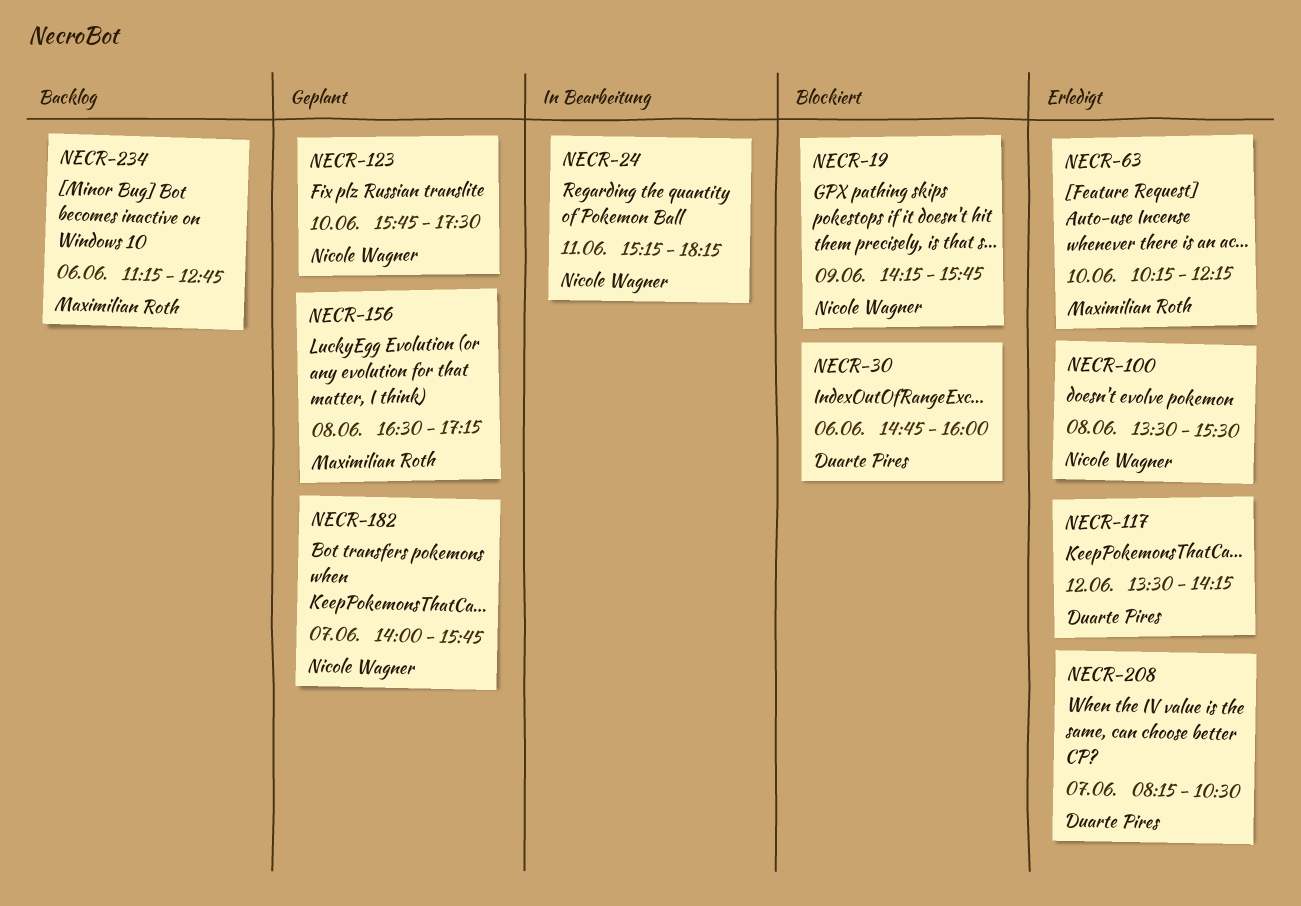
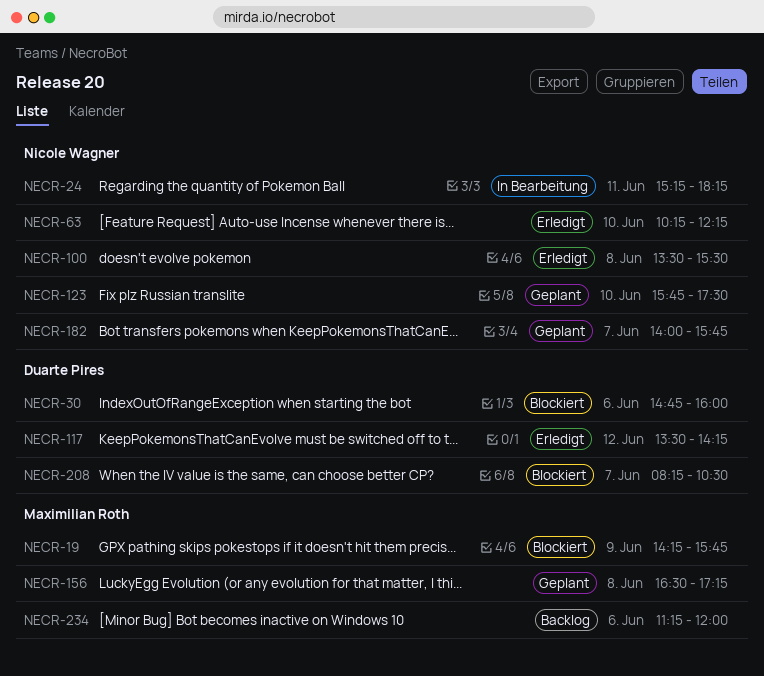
NECR-19, owner: Nicole Wagner -> Maximilian Roth
NECR-63, owner: Maximilian Roth -> Nicole Wagner
NECR-208, status: Erledigt -> Blockiert
NECR-234, ends: 12:45 -> 12:00

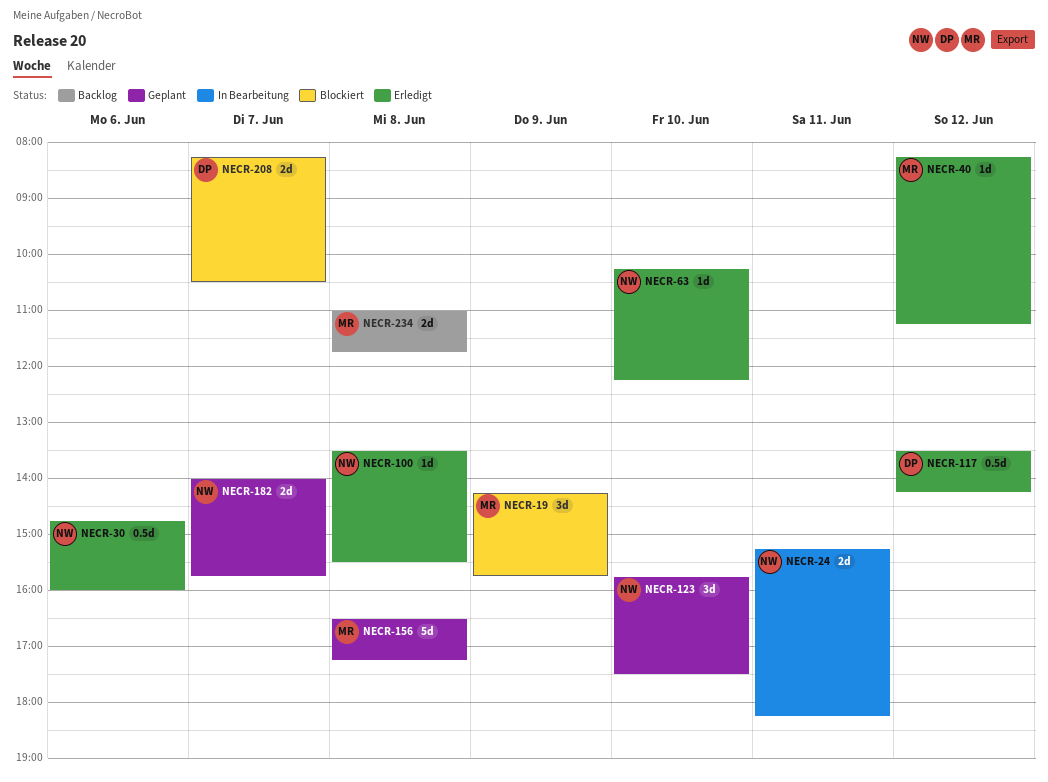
NECR-30, status: Blockiert -> Erledigt
NECR-30, owner: Duarte Pires -> Nicole Wagner
NECR-40: none -> present
NECR-234, day: Jun 6 -> Jun 8
NECR-234, begins: 11:15 -> 11:00
NECR-234, ends: 12:00 -> 11:45

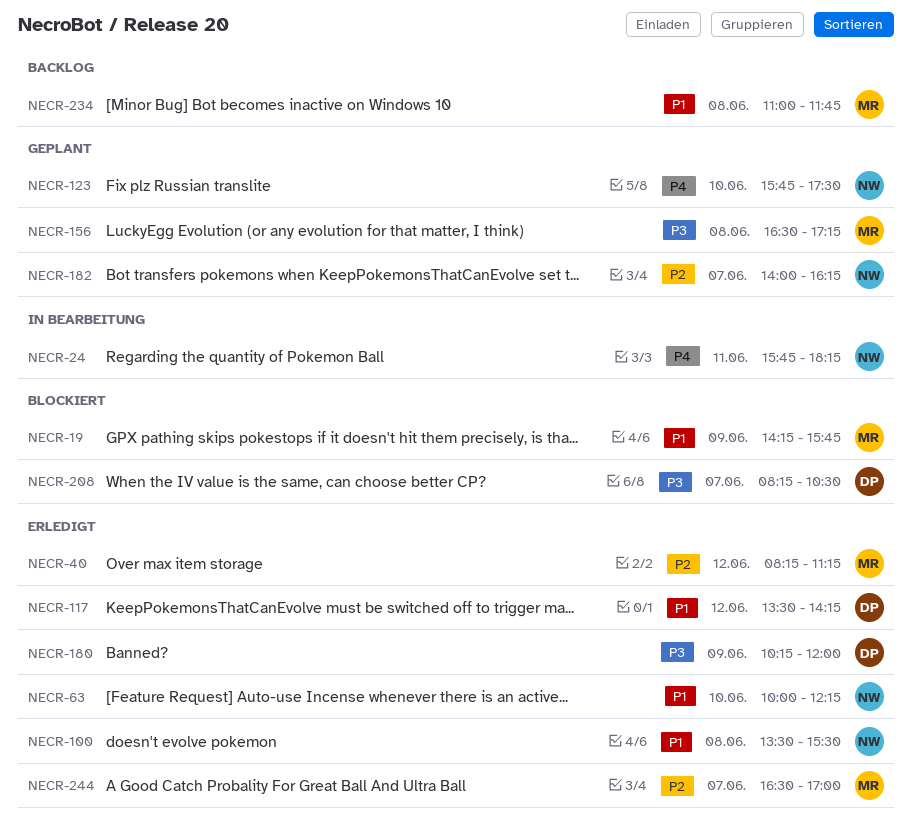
NECR-24, begins: 15:15 -> 15:45
NECR-30: present -> none
NECR-63, begins: 10:15 -> 10:00
NECR-180: none -> present
NECR-182, ends: 15:45 -> 16:15
NECR-244: none -> present

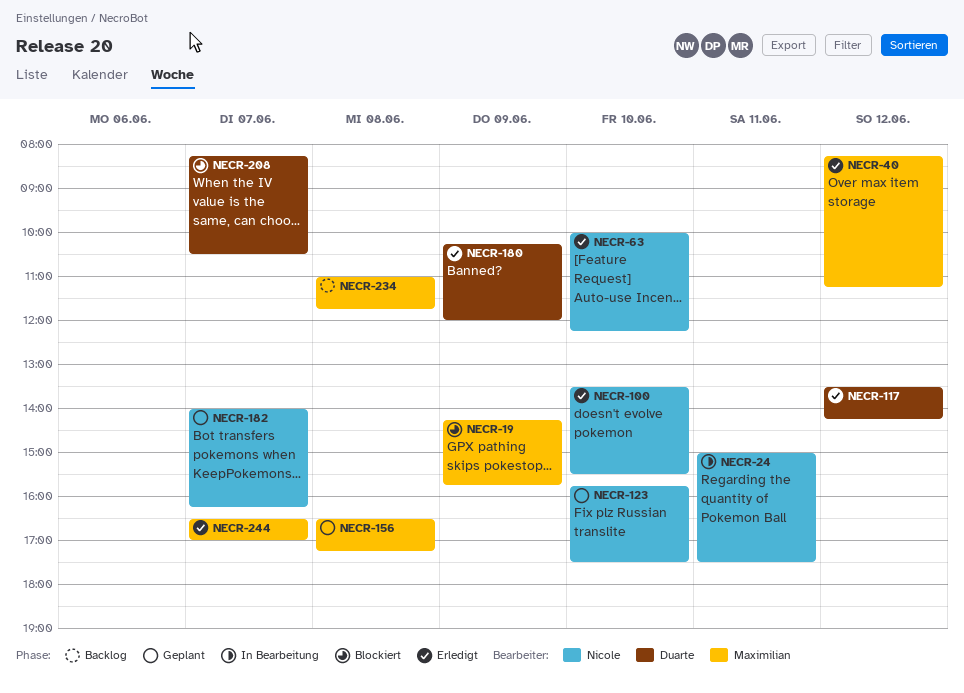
NECR-24, begins: 15:45 -> 15:00
NECR-24, ends: 18:15 -> 17:30
NECR-100, day: Jun 8 -> Jun 10

